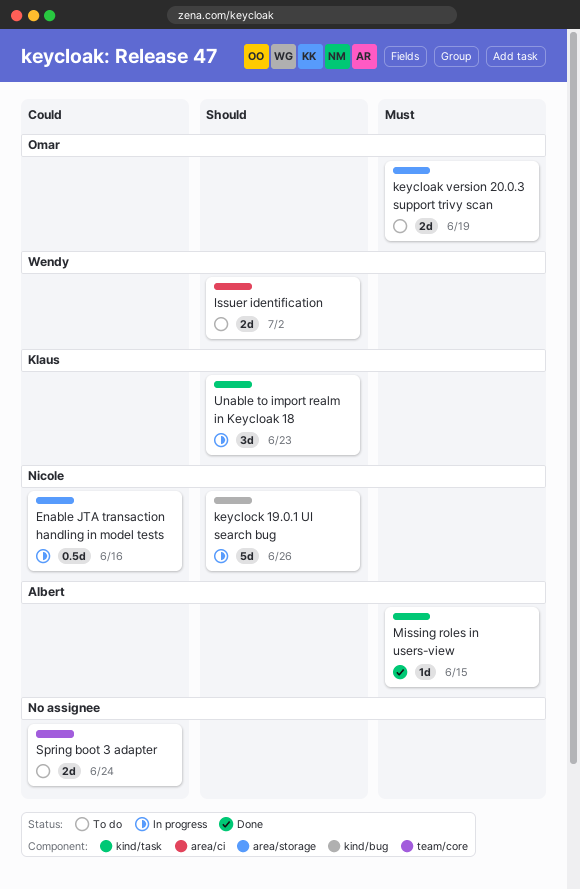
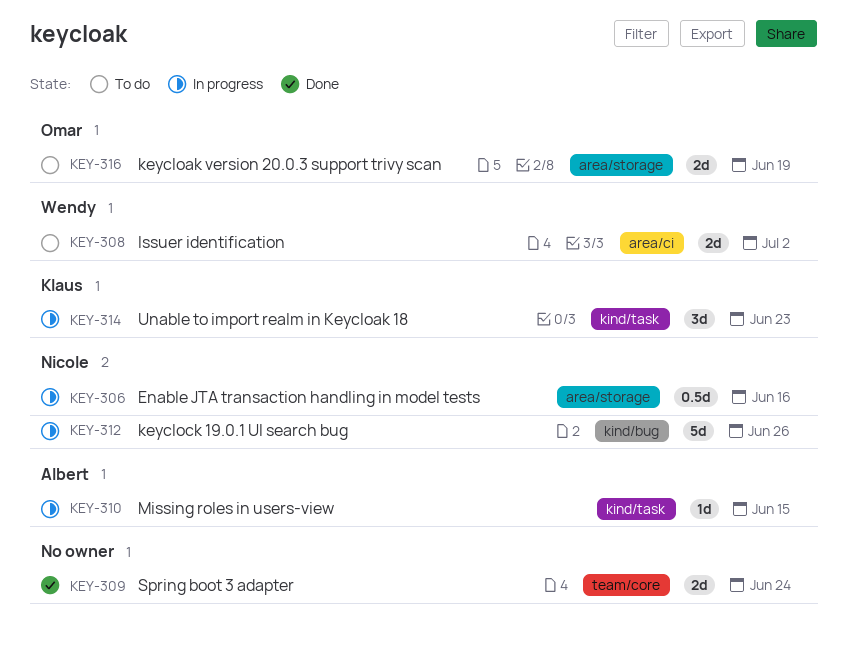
Missing roles in users-view, status: Done -> In progress
Spring boot 3 adapter, status: To do -> Done

